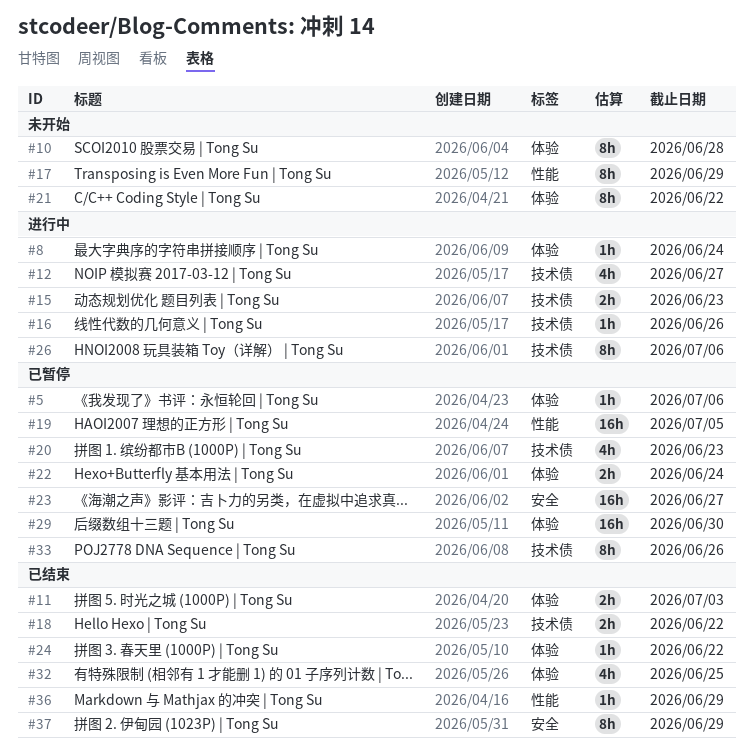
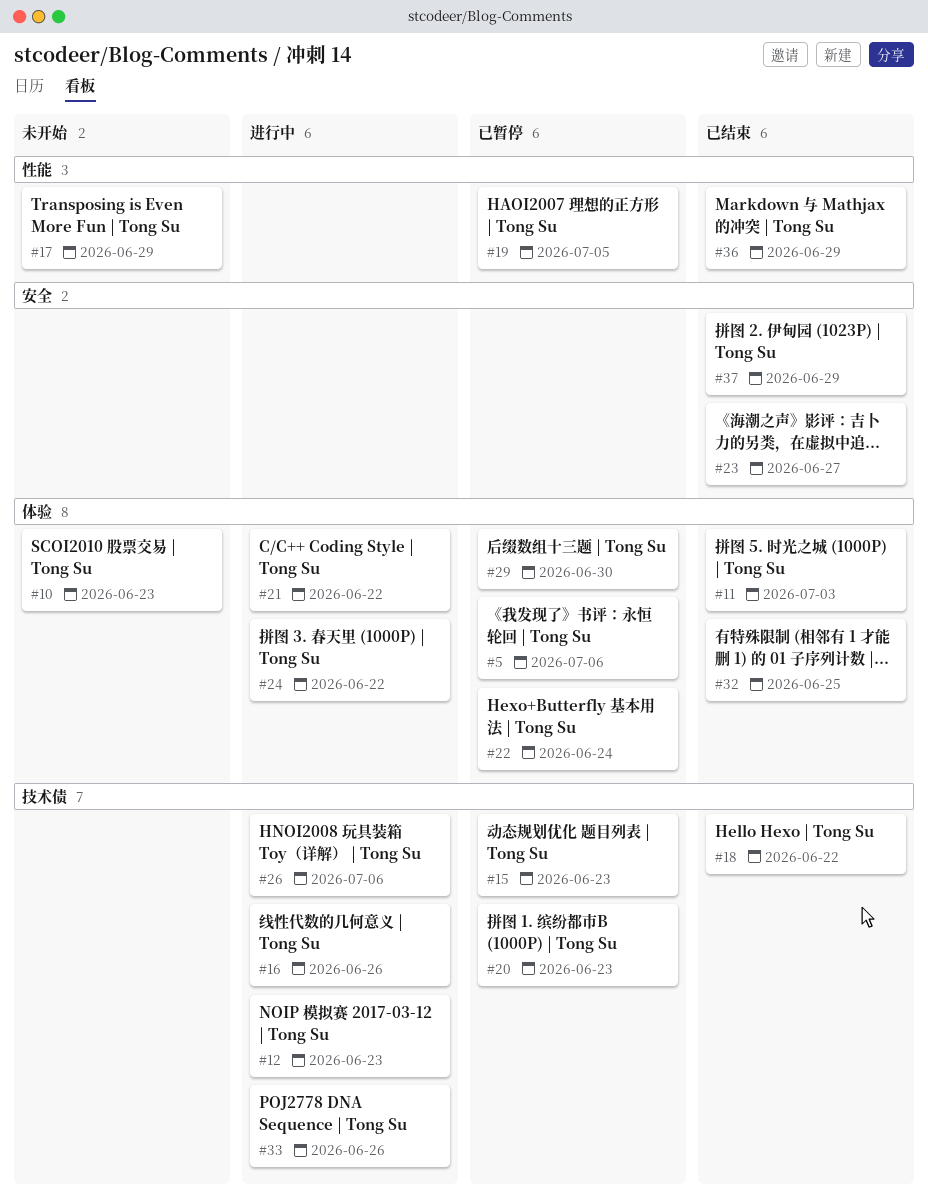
#8: present -> none
#10, due: Jun 28 -> Jun 23
#12, due: Jun 27 -> Jun 23
#15, status: 进行中 -> 已暂停
#21, status: 未开始 -> 进行中
#23, status: 已暂停 -> 已结束
#24, status: 已结束 -> 进行中
#33, status: 已暂停 -> 进行中

